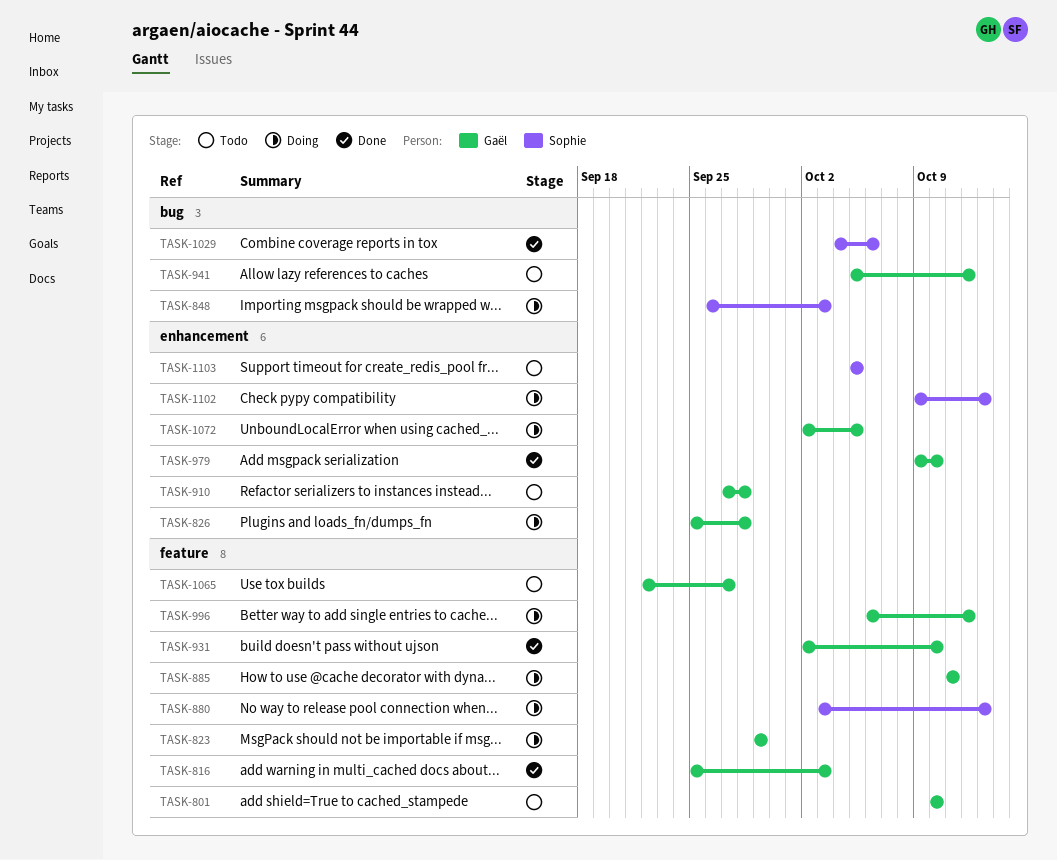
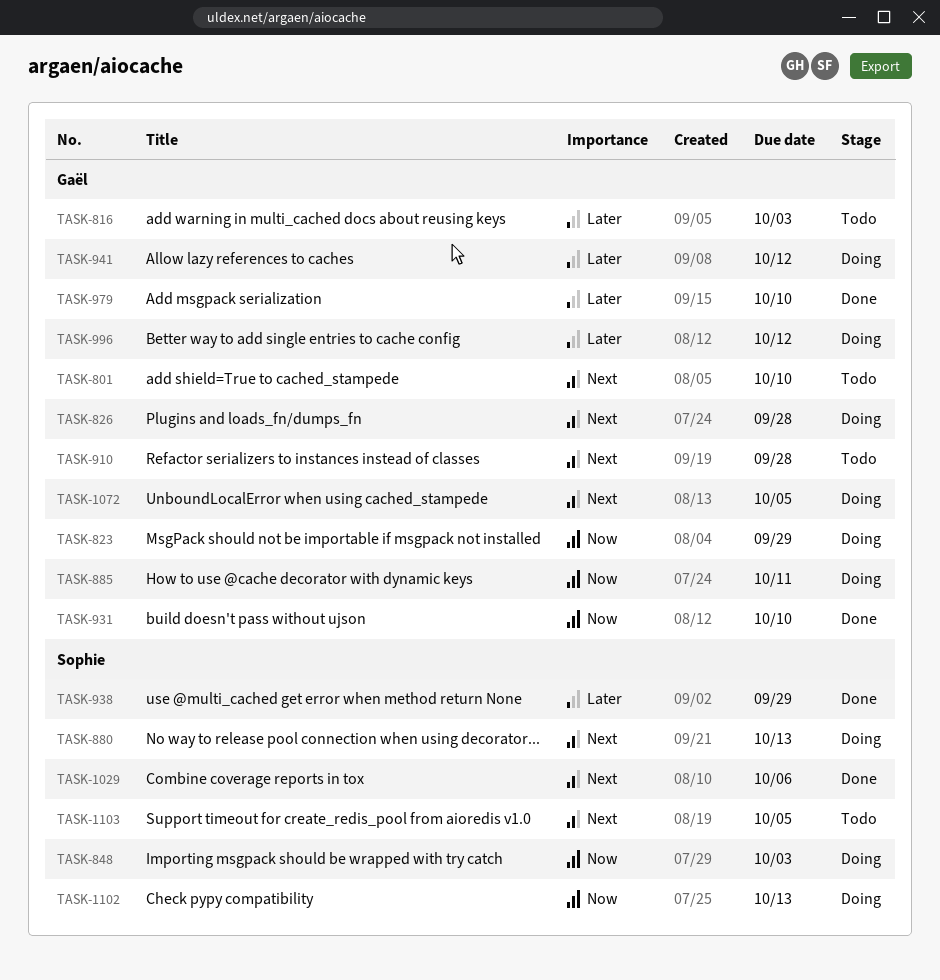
TASK-816, status: Done -> Todo
TASK-938: none -> present
TASK-941, status: Todo -> Doing
TASK-1065: present -> none

